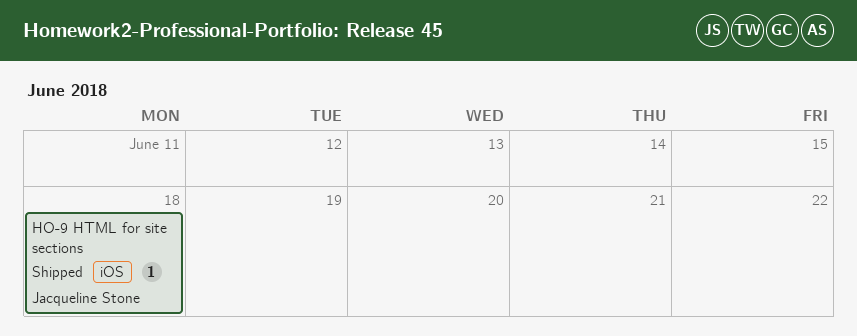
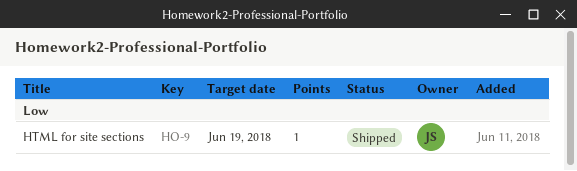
HO-9, due: Jun 18 -> Jun 19

